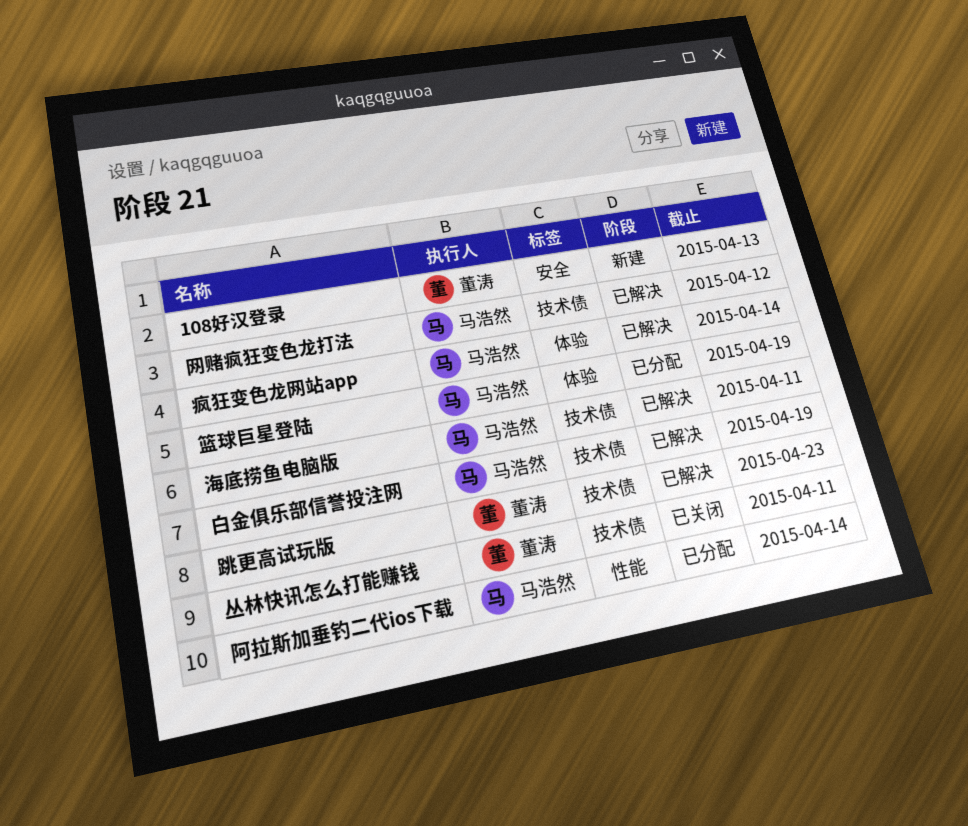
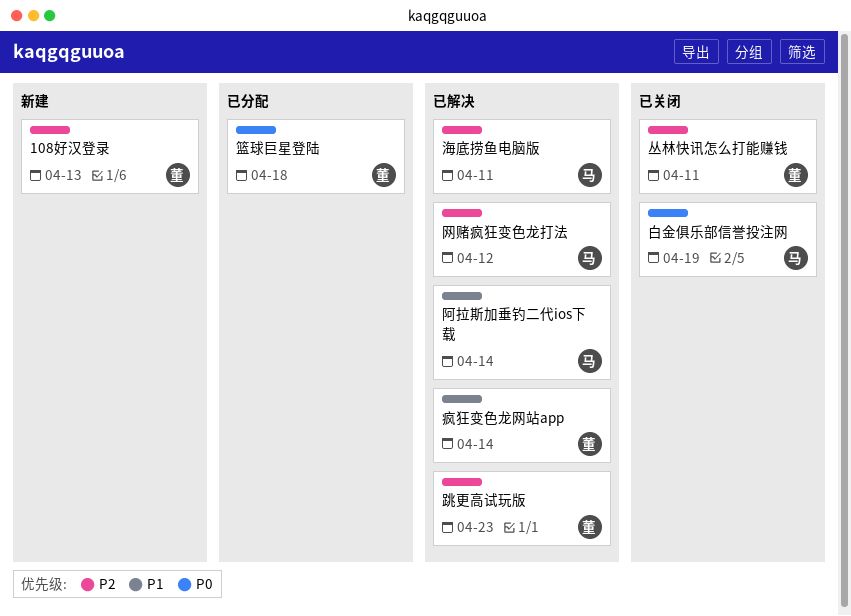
疯狂变色龙网站app, owner: 马浩然 -> 董涛
白金俱乐部信誉投注网, status: 已解决 -> 已关闭
篮球巨星登陆, owner: 马浩然 -> 董涛
篮球巨星登陆, due: Apr 19 -> Apr 18
阿拉斯加垂钓二代ios下载, status: 已分配 -> 已解决

